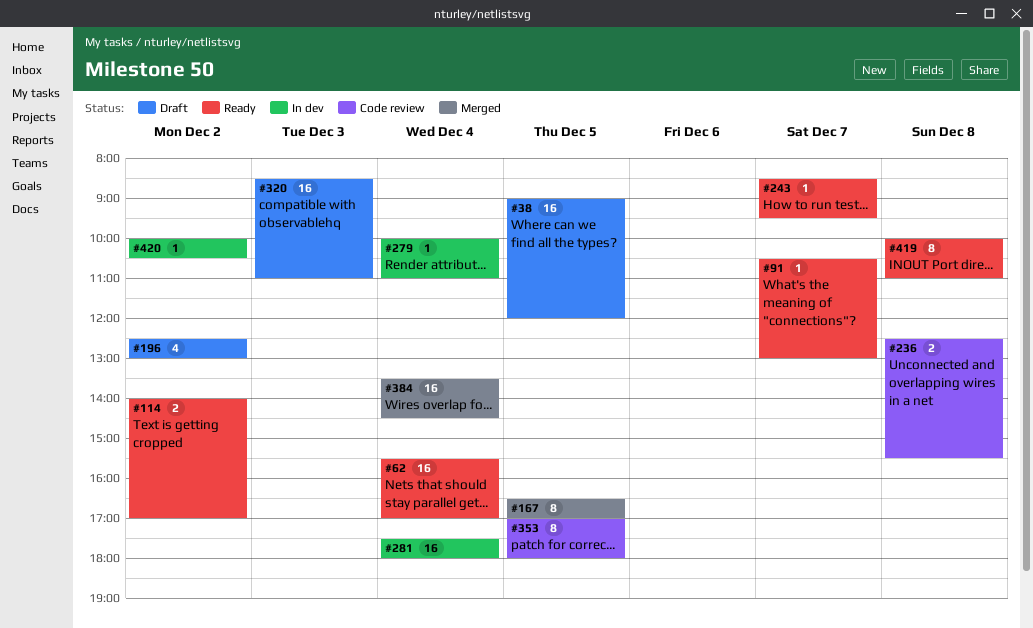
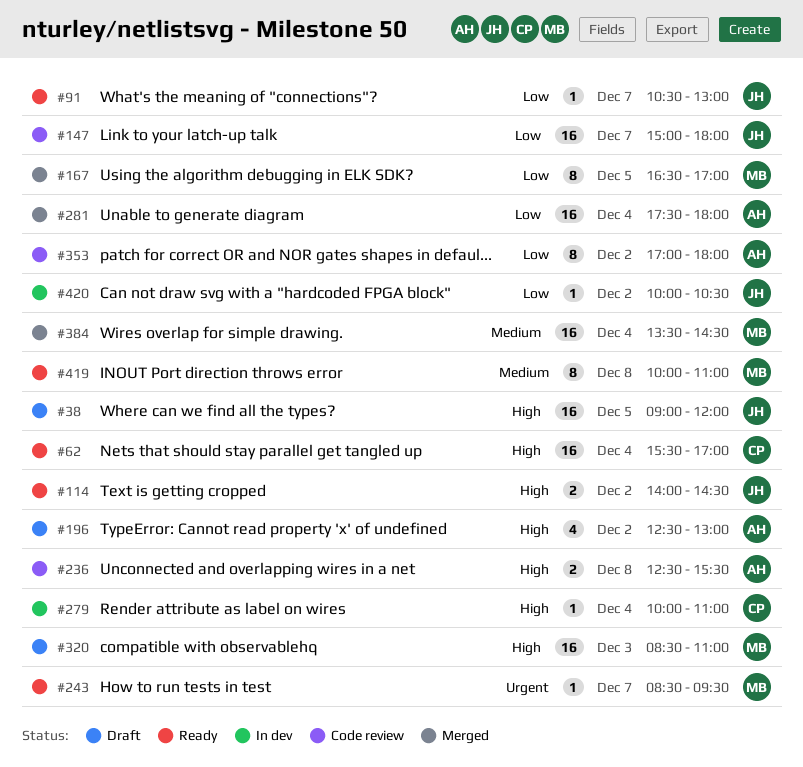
#114, ends: 17:00 -> 14:30
#147: none -> present
#281, status: In dev -> Merged
#353, day: Dec 5 -> Dec 2

